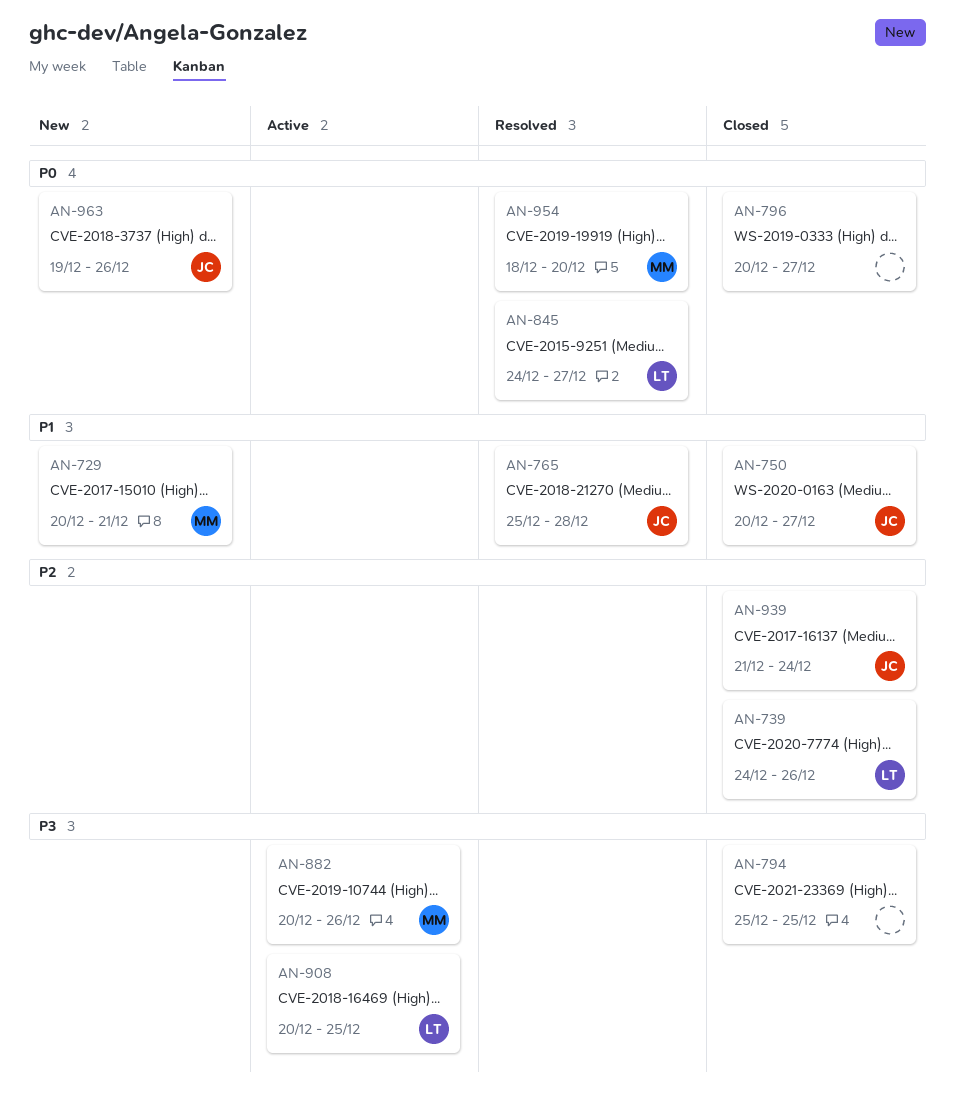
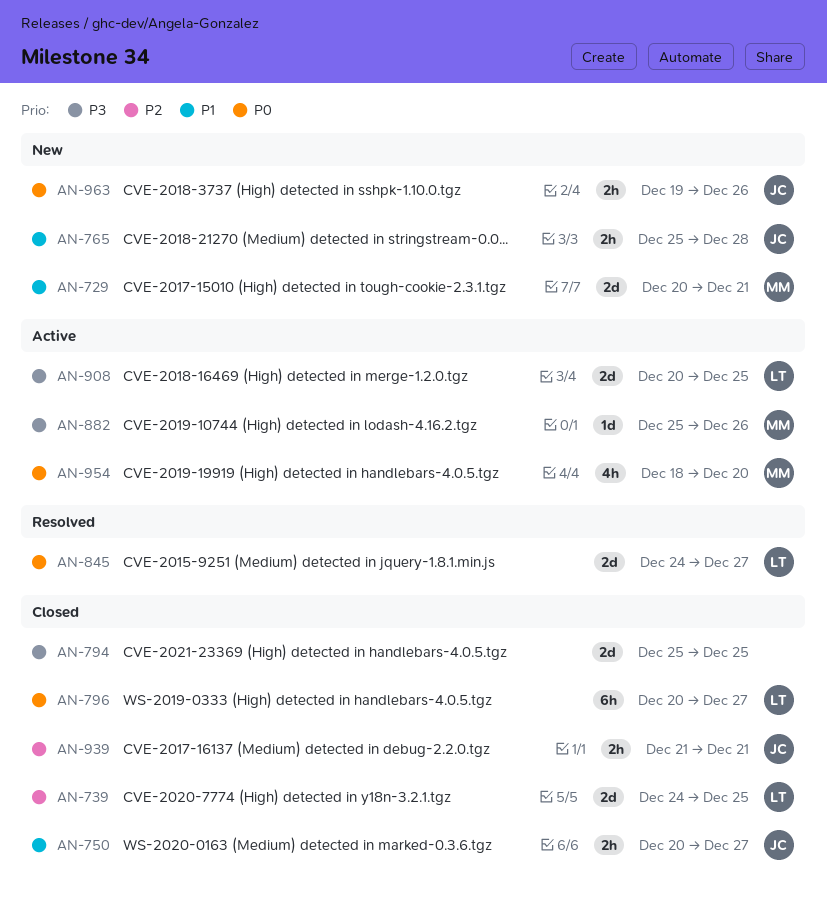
AN-739, due: Dec 26 -> Dec 25
AN-765, status: Resolved -> New
AN-796, owner: none -> LT
AN-882, start: Dec 20 -> Dec 25
AN-939, due: Dec 24 -> Dec 21
AN-954, status: Resolved -> Active

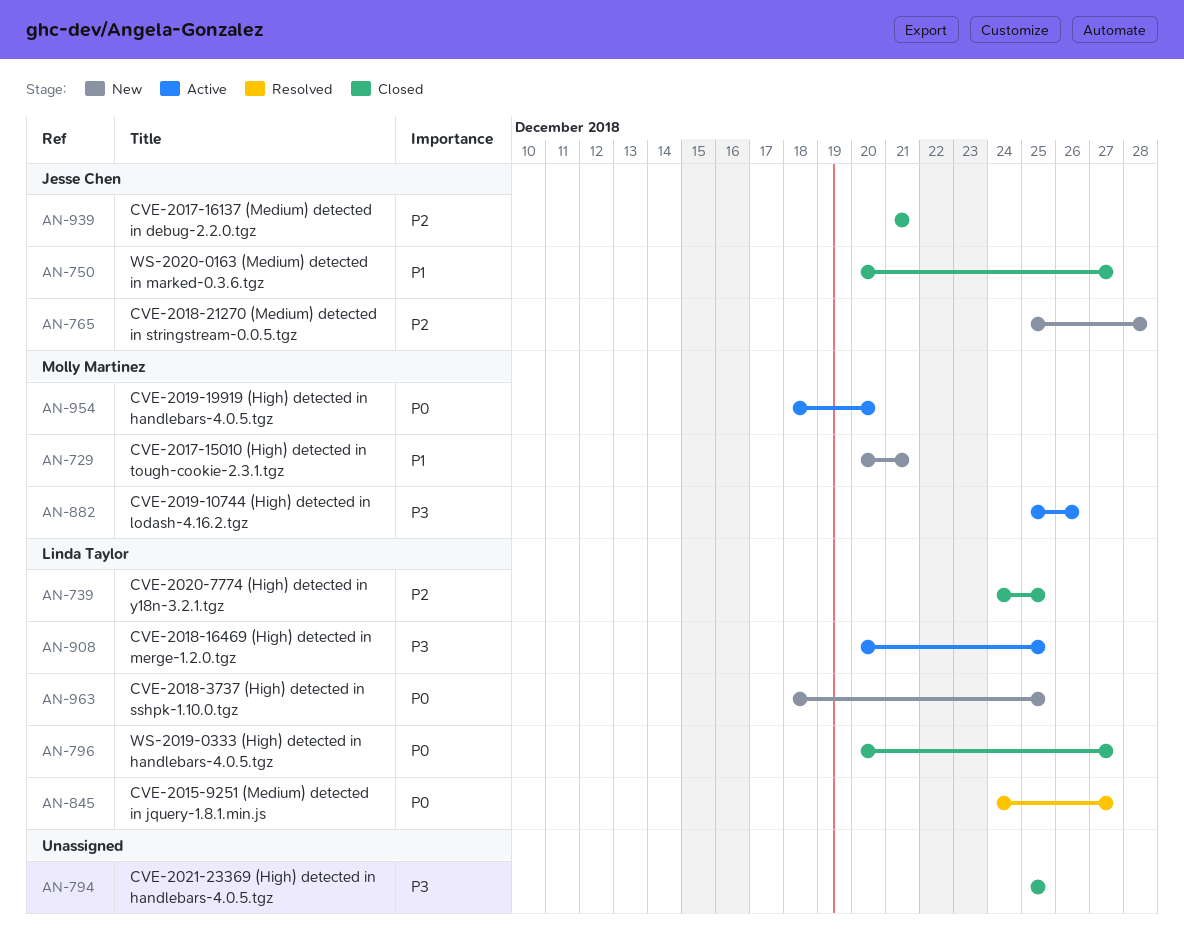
AN-765, priority: P1 -> P2
AN-963, owner: Jesse Chen -> Linda Taylor
AN-963, start: Dec 19 -> Dec 18
AN-963, due: Dec 26 -> Dec 25

